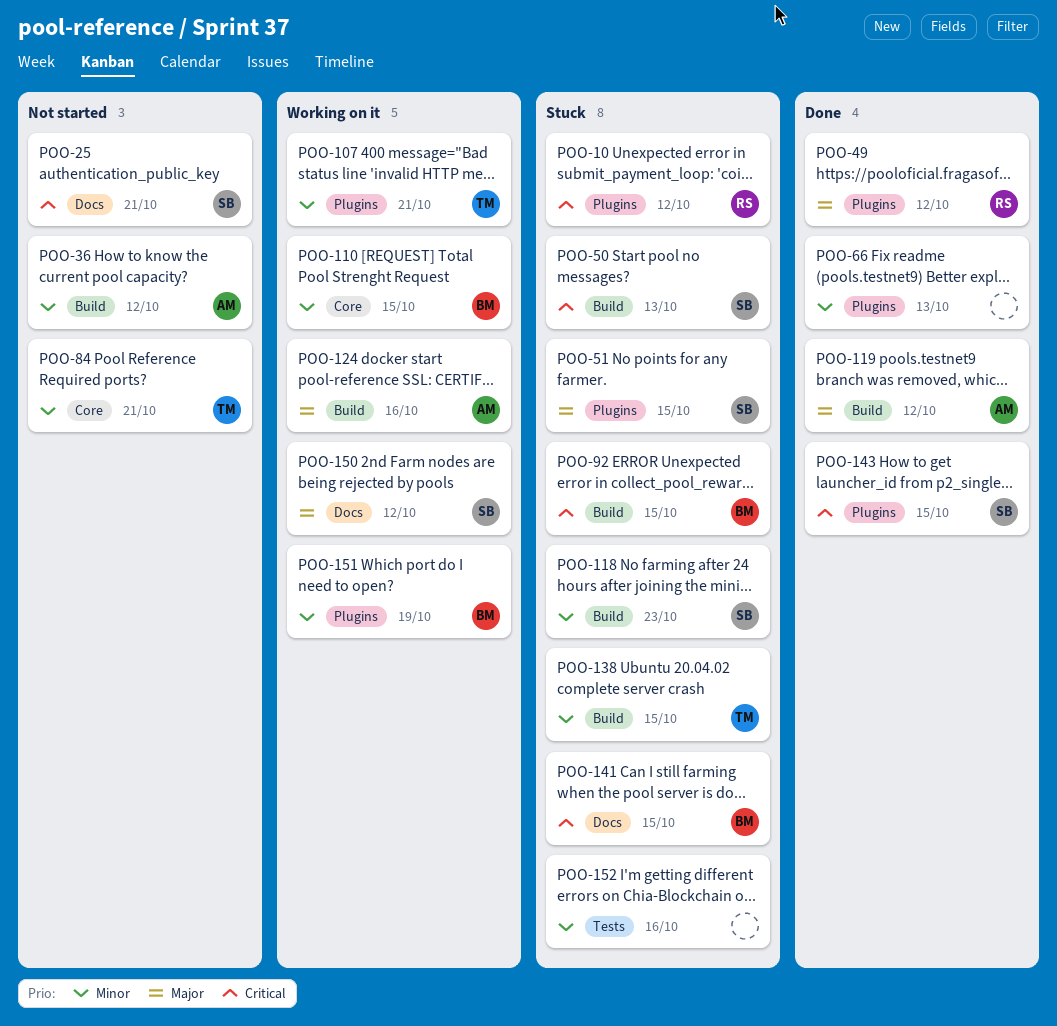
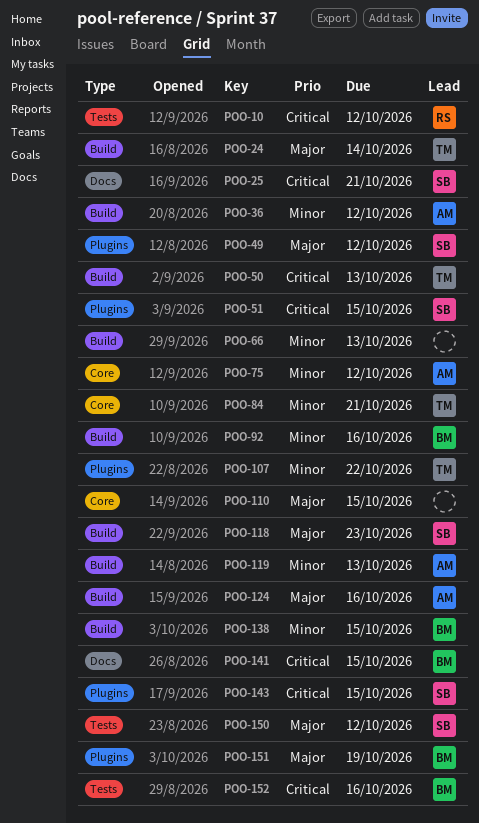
POO-10, label: Plugins -> Tests
POO-24: none -> present
POO-49, owner: RS -> SB
POO-50, owner: SB -> TM
POO-51, priority: Major -> Critical
POO-66, label: Plugins -> Build
POO-75: none -> present
POO-92, priority: Critical -> Minor
POO-92, due: Oct 15 -> Oct 16
POO-107, due: Oct 21 -> Oct 22
POO-110, owner: BM -> none
POO-110, priority: Minor -> Major
POO-118, priority: Minor -> Major
POO-119, priority: Major -> Minor
POO-119, due: Oct 12 -> Oct 13
POO-138, owner: TM -> BM
POO-150, label: Docs -> Tests
POO-151, priority: Minor -> Major
POO-152, owner: none -> BM
POO-152, priority: Minor -> Critical

